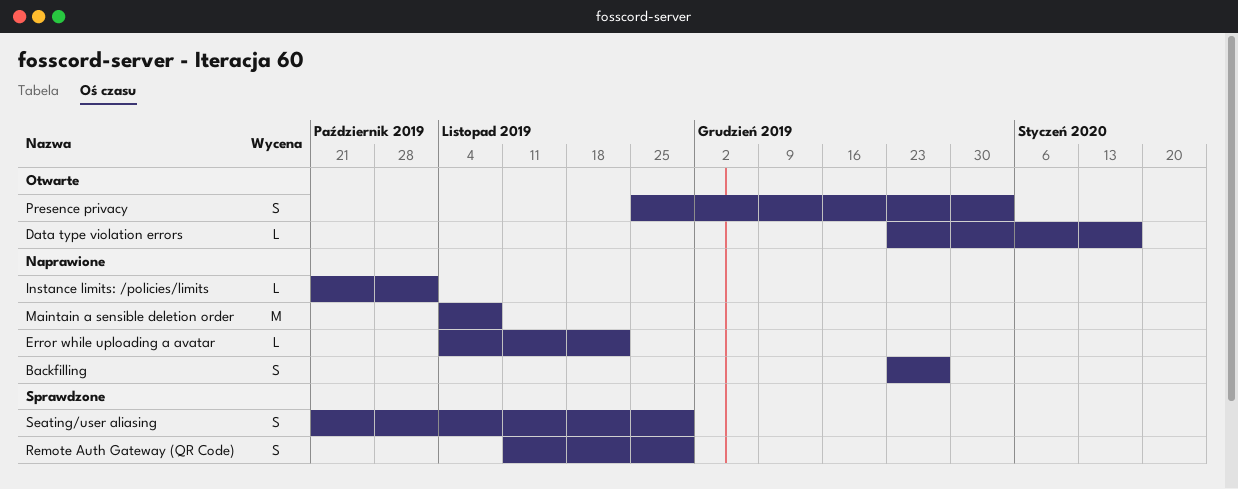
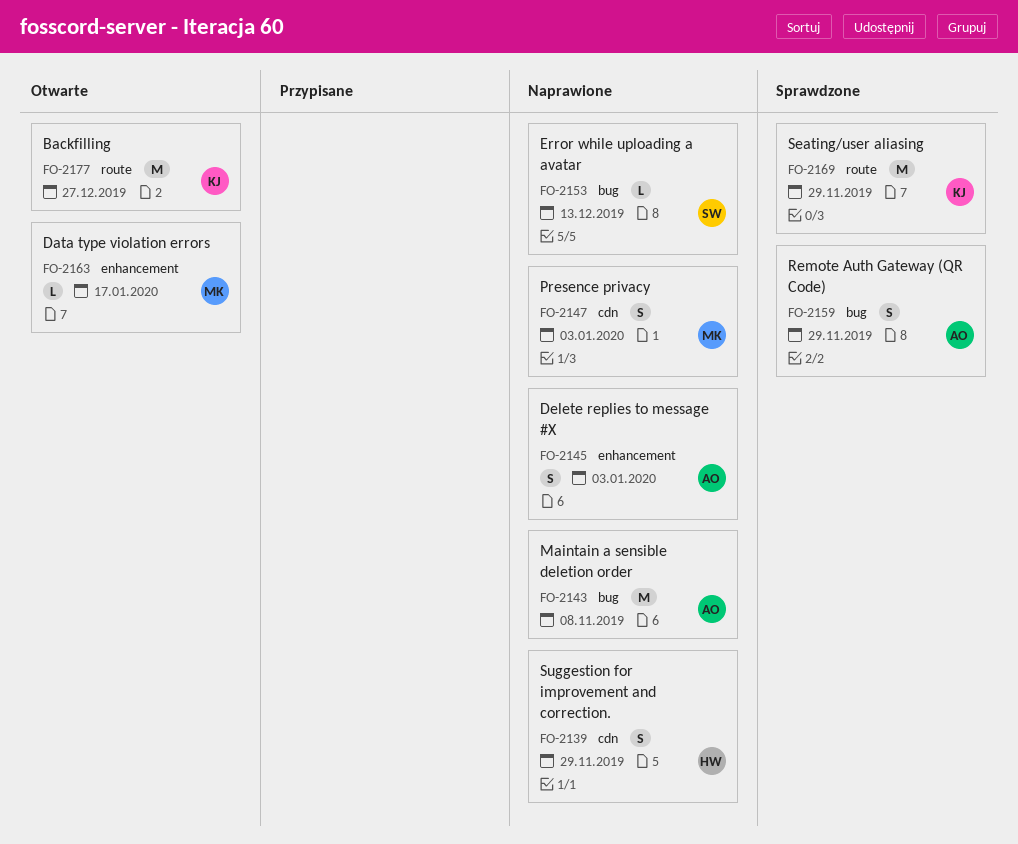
Backfilling, status: Naprawione -> Otwarte
Backfilling, estimate: S -> M
Delete replies to message #X: none -> present
Error while uploading a avatar, due: Nov 22 -> Dec 13
Instance limits: /policies/limits: present -> none
Presence privacy, status: Otwarte -> Naprawione
Seating/user aliasing, estimate: S -> M
Suggestion for improvement and correction.: none -> present

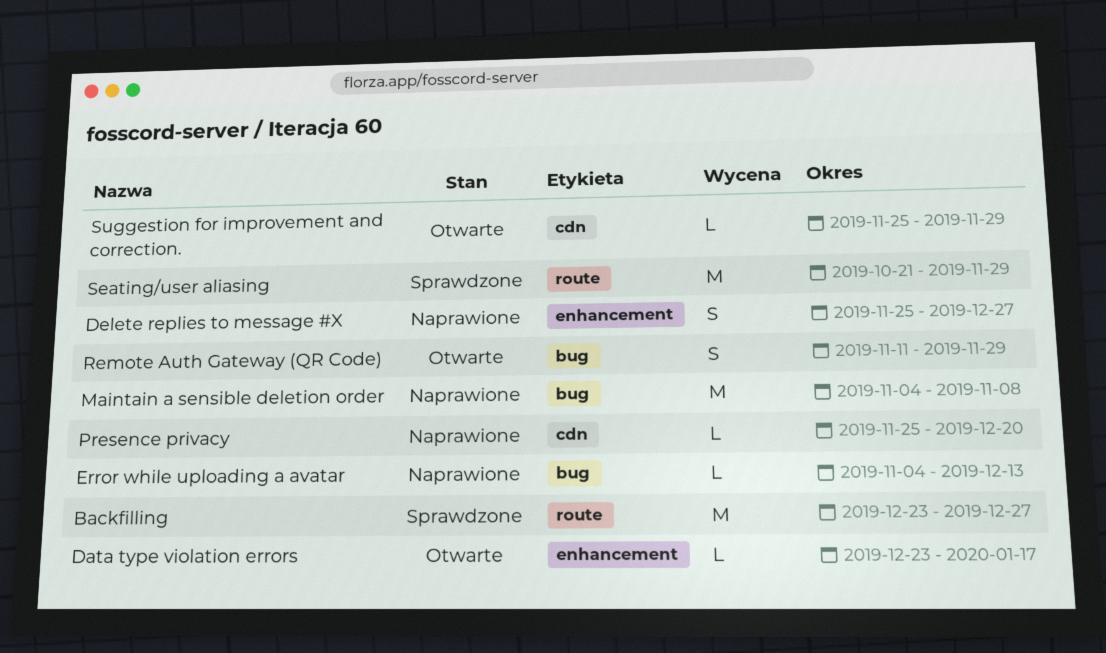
Backfilling, status: Otwarte -> Sprawdzone
Delete replies to message #X, due: Jan 3 -> Dec 27
Presence privacy, estimate: S -> L
Presence privacy, due: Jan 3 -> Dec 20
Remote Auth Gateway (QR Code), status: Sprawdzone -> Otwarte
Suggestion for improvement and correction., status: Naprawione -> Otwarte
Suggestion for improvement and correction., estimate: S -> L

